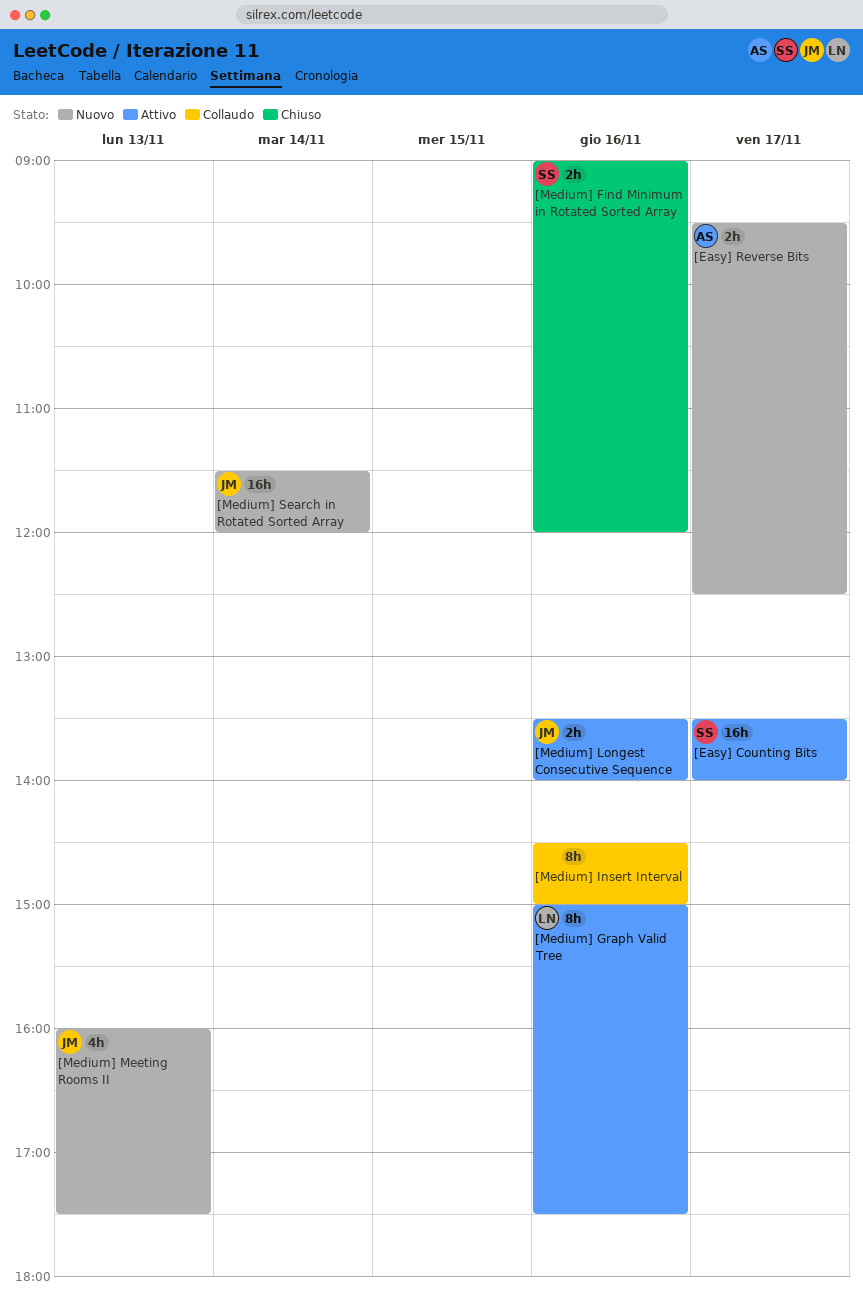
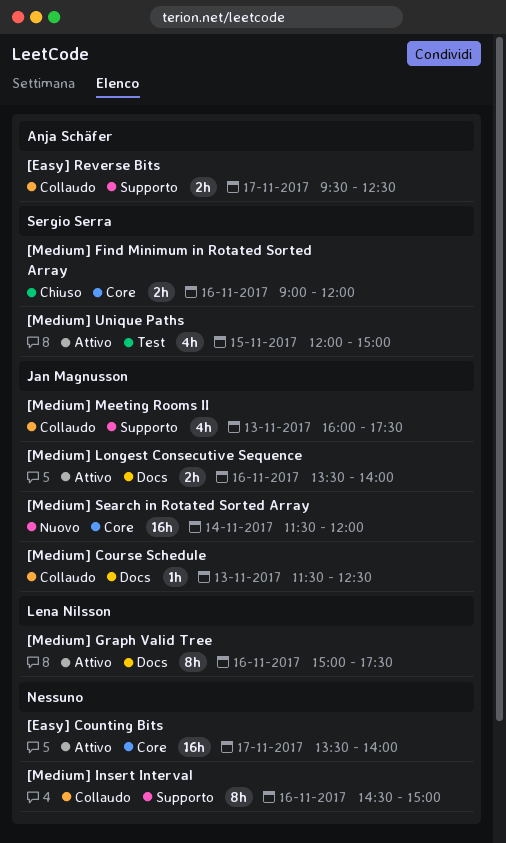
[Easy] Counting Bits, owner: Sergio Serra -> none
[Easy] Reverse Bits, status: Nuovo -> Collaudo
[Medium] Course Schedule: none -> present
[Medium] Meeting Rooms II, status: Nuovo -> Collaudo
[Medium] Unique Paths: none -> present

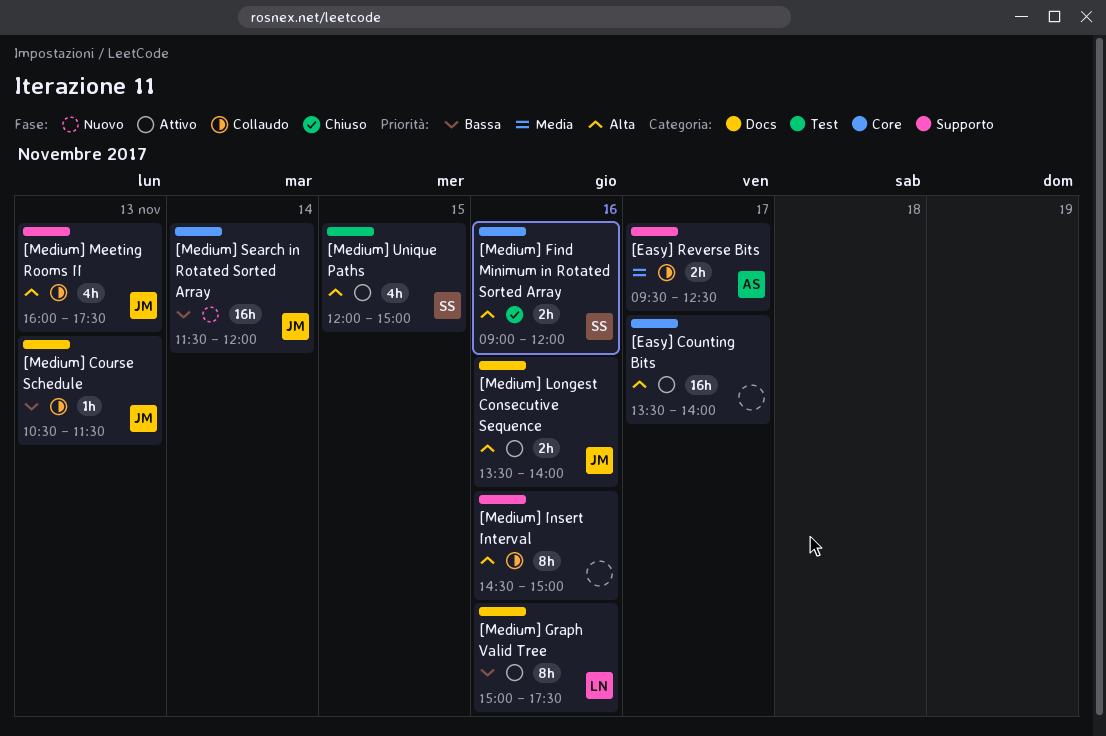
[Medium] Course Schedule, begins: 11:30 -> 10:30
[Medium] Course Schedule, ends: 12:30 -> 11:30

